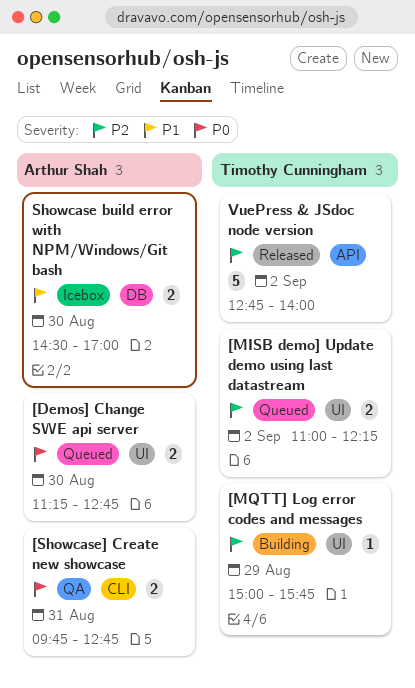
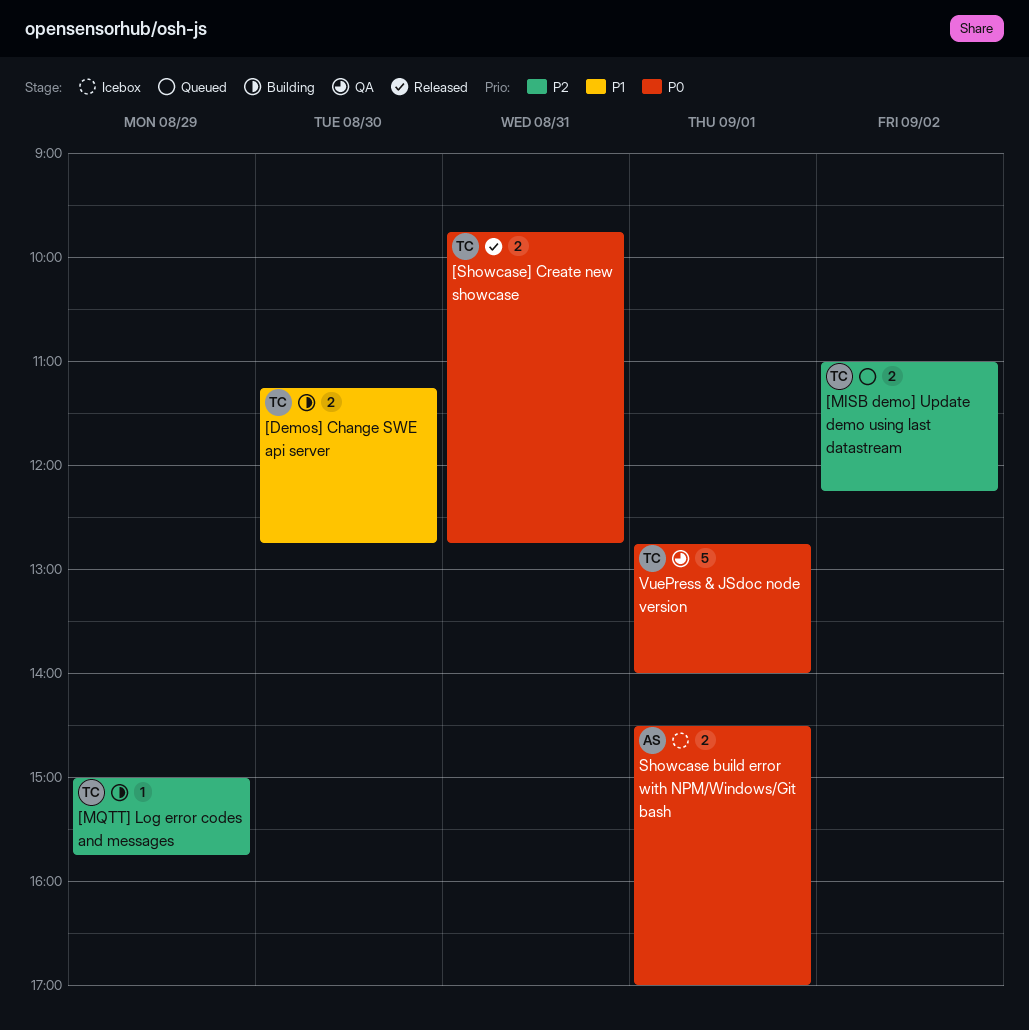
[Demos] Change SWE api server, status: Queued -> Building
[Demos] Change SWE api server, owner: Arthur Shah -> Timothy Cunningham
[Demos] Change SWE api server, priority: P0 -> P1
[Showcase] Create new showcase, status: QA -> Released
[Showcase] Create new showcase, owner: Arthur Shah -> Timothy Cunningham
Showcase build error with NPM/Windows/Git bash, priority: P1 -> P0
Showcase build error with NPM/Windows/Git bash, day: Aug 30 -> Sep 1
VuePress & JSdoc node version, status: Released -> QA
VuePress & JSdoc node version, priority: P2 -> P0
VuePress & JSdoc node version, day: Sep 2 -> Sep 1

